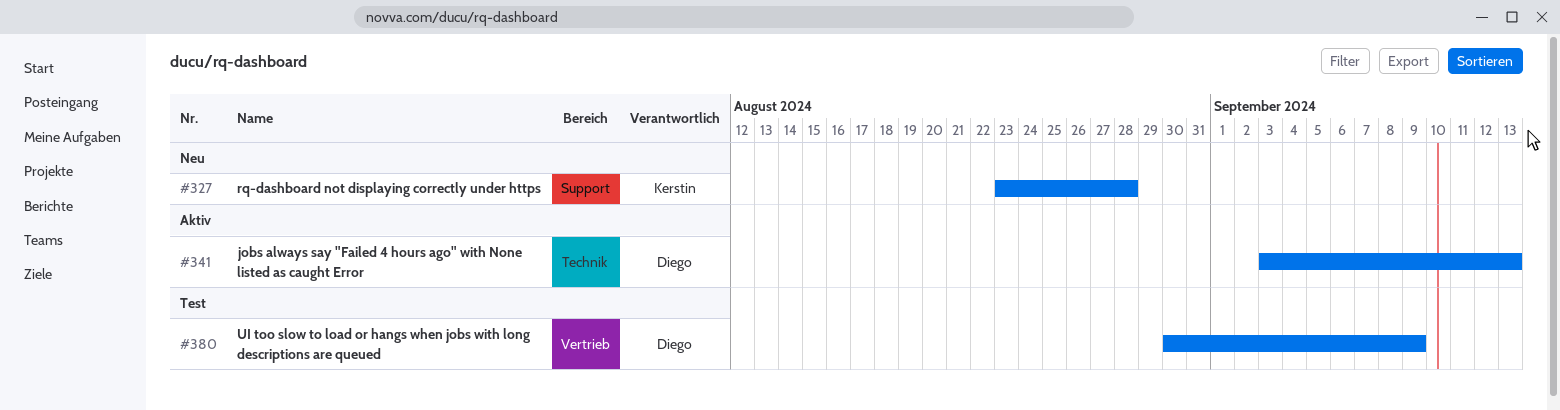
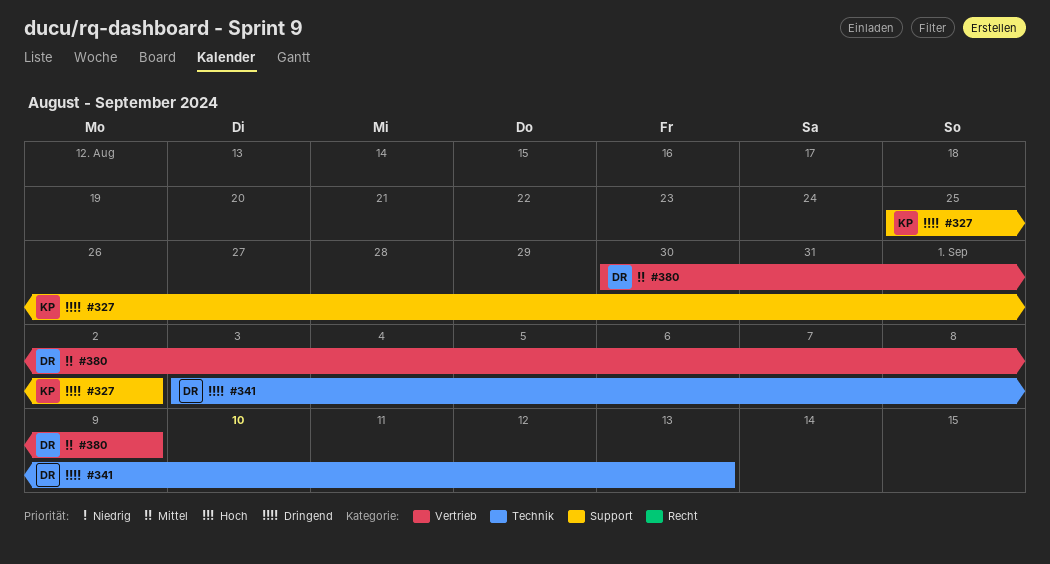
#327, start: Aug 23 -> Aug 25
#327, due: Aug 28 -> Sep 2

